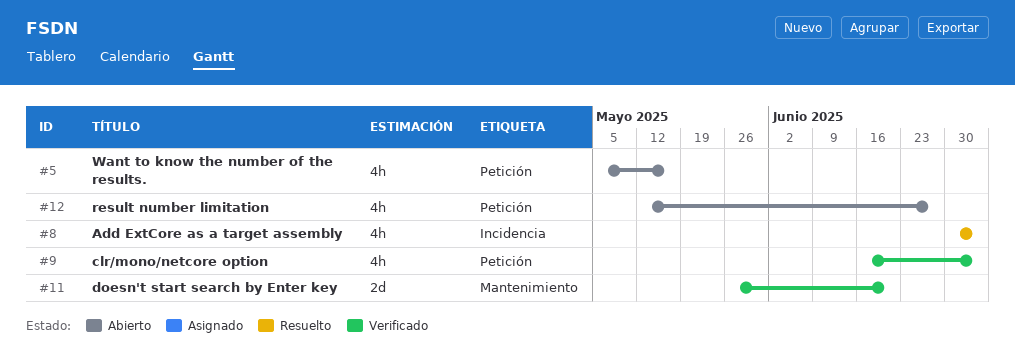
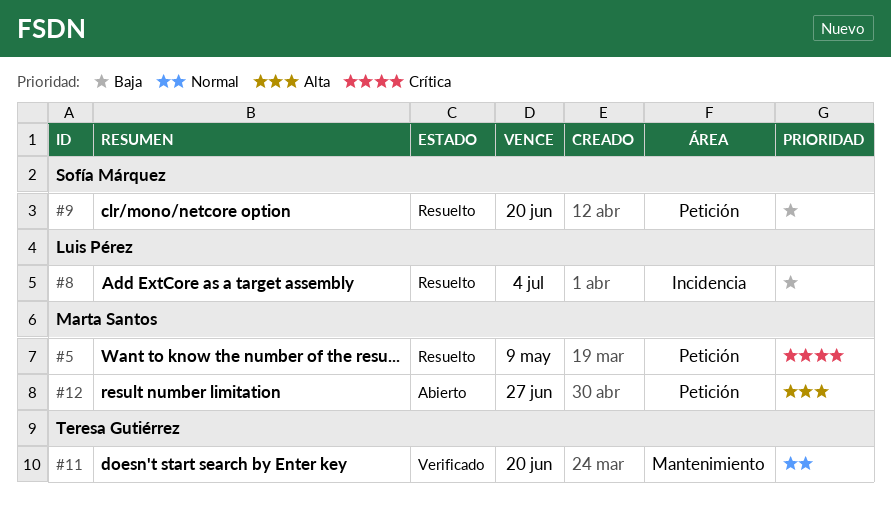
#5, status: Abierto -> Resuelto
#5, due: May 16 -> May 9
#9, status: Verificado -> Resuelto
#9, due: Jul 4 -> Jun 20

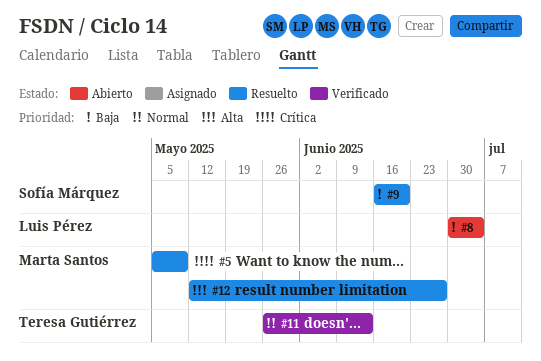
#8, status: Resuelto -> Abierto
#11, due: Jun 20 -> Jun 13
#12, status: Abierto -> Resuelto

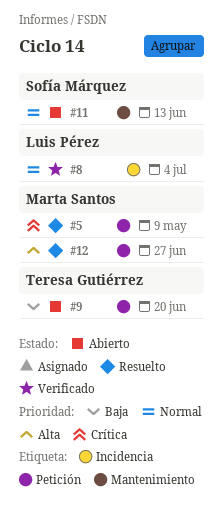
#8, status: Abierto -> Verificado
#8, priority: Baja -> Normal
#9, status: Resuelto -> Abierto
#9, owner: Sofía Márquez -> Teresa Gutiérrez
#11, status: Verificado -> Abierto
#11, owner: Teresa Gutiérrez -> Sofía Márquez

